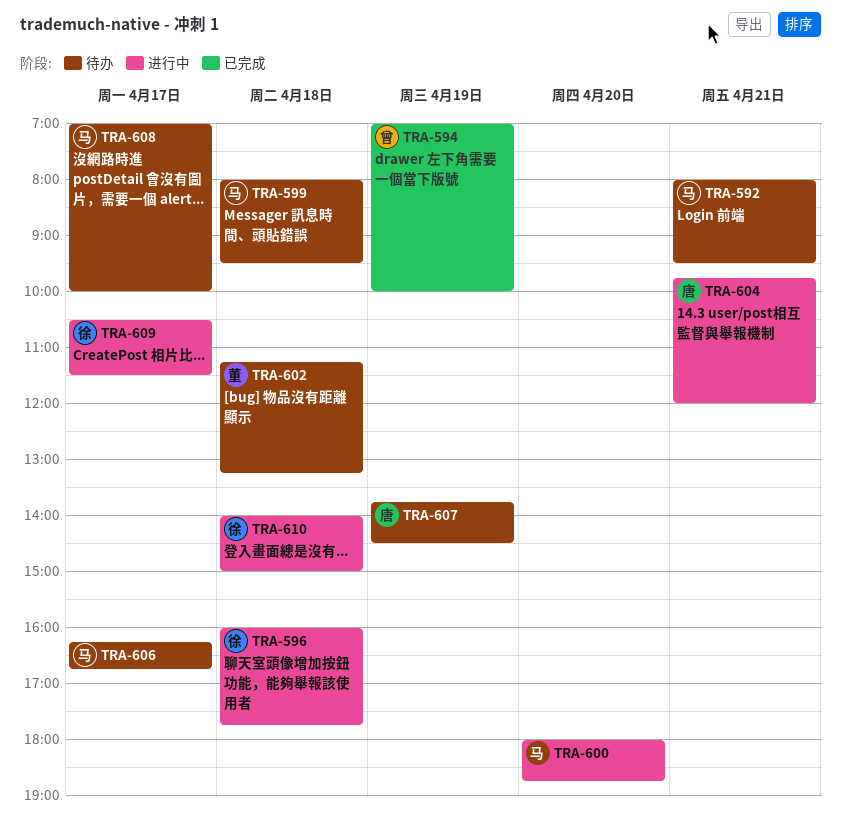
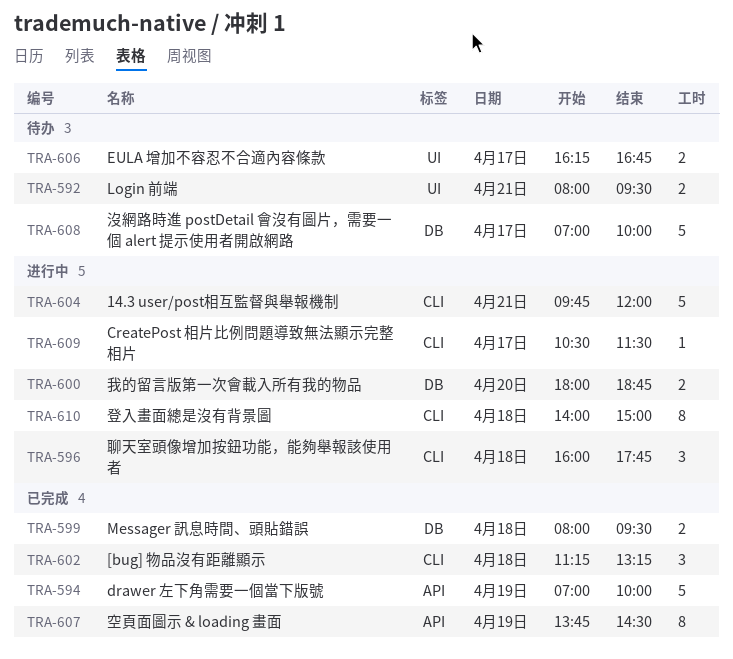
TRA-599, status: 待办 -> 已完成
TRA-602, status: 待办 -> 已完成
TRA-607, status: 待办 -> 已完成

